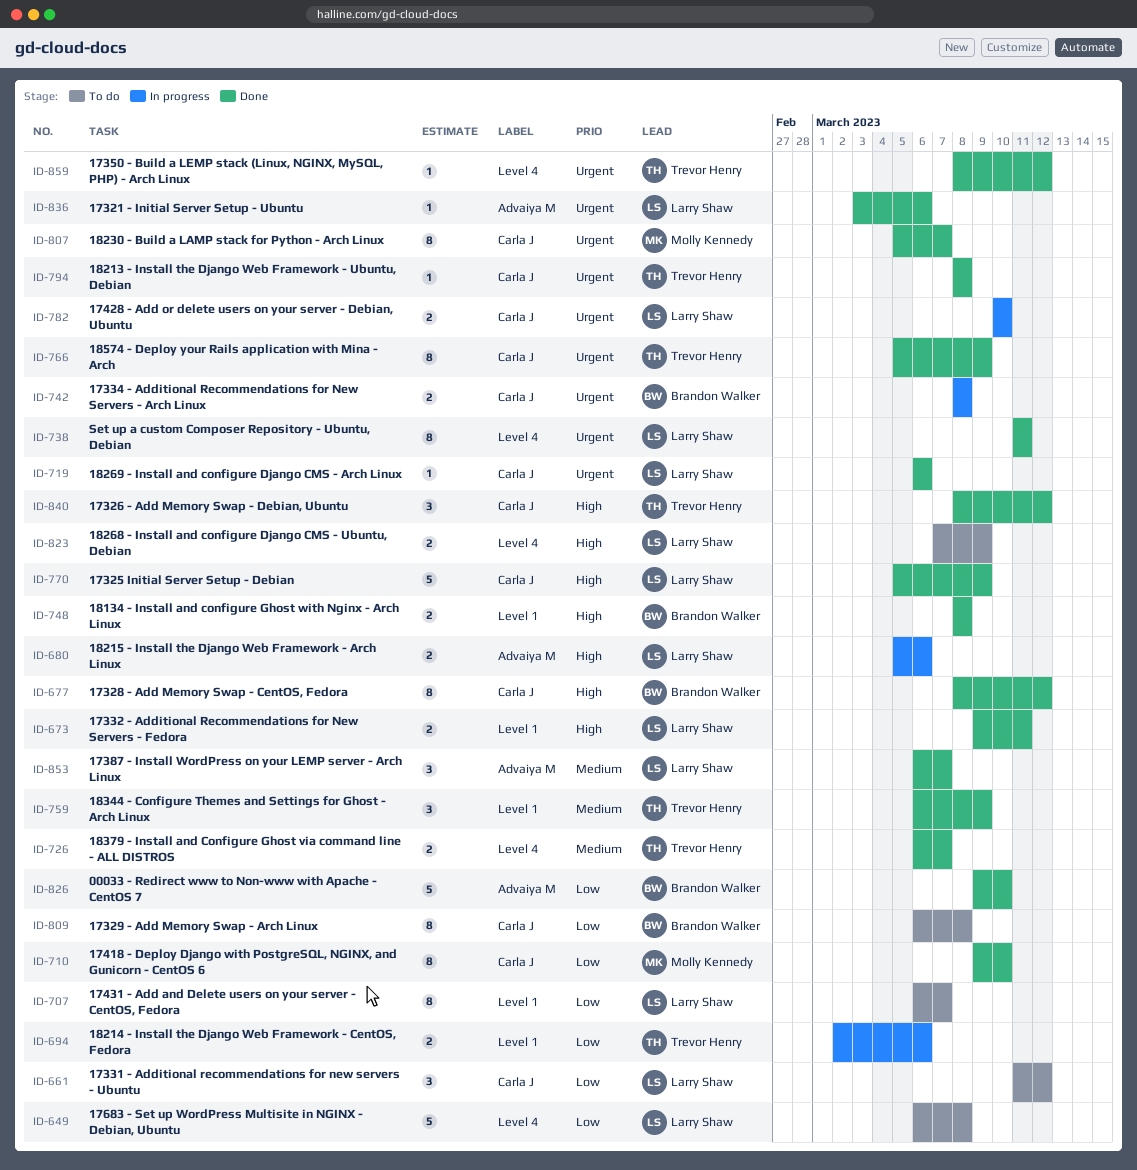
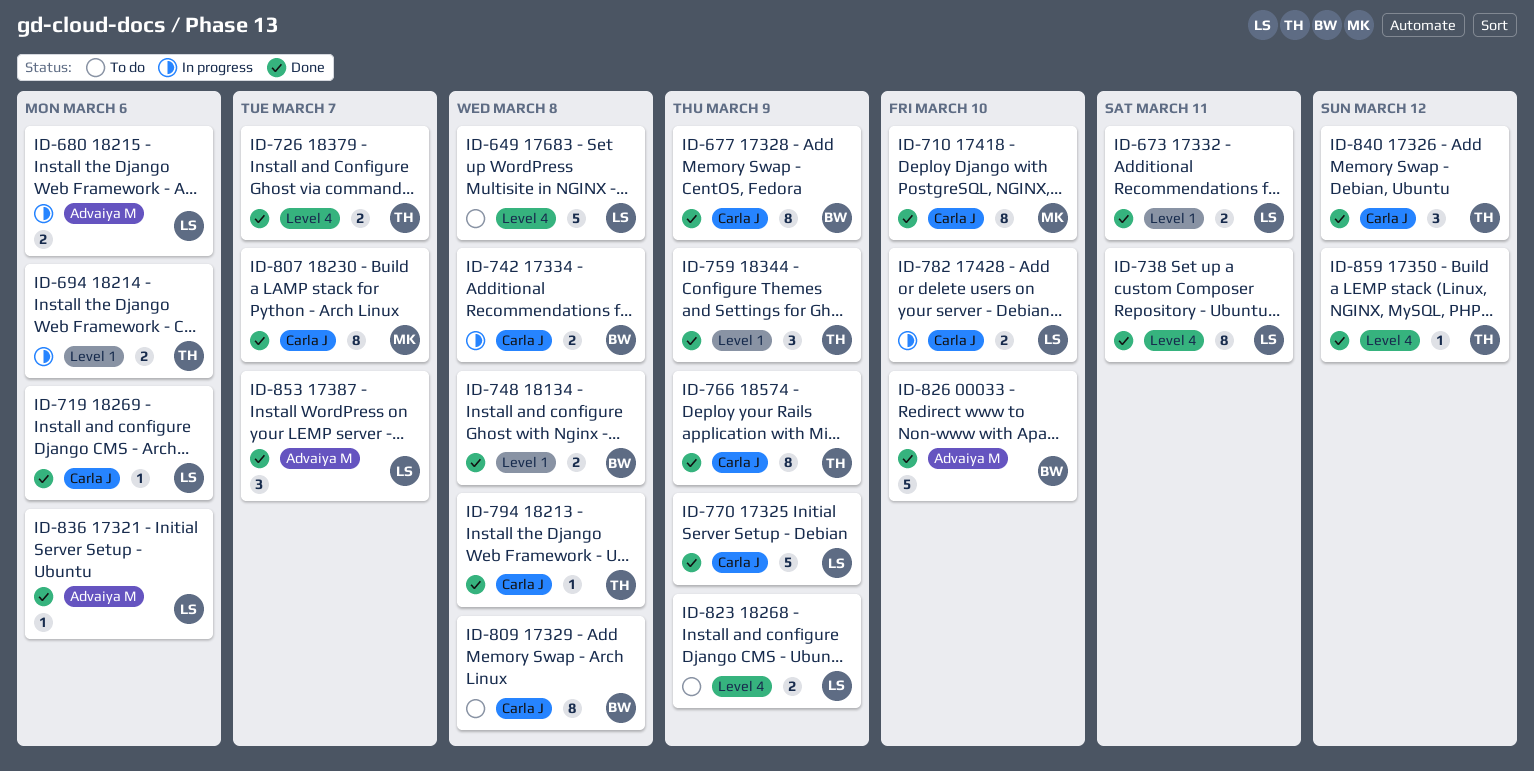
ID-661: present -> none
ID-677, due: Mar 12 -> Mar 9
ID-707: present -> none

